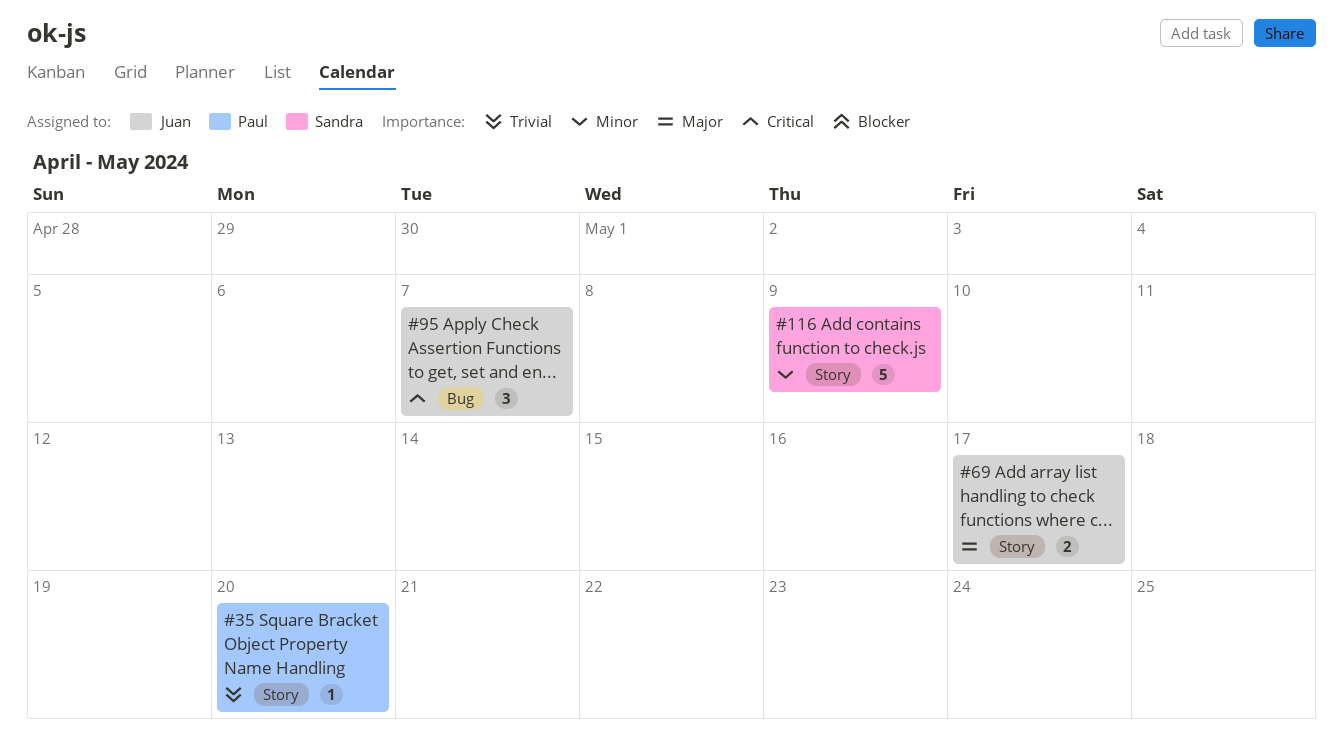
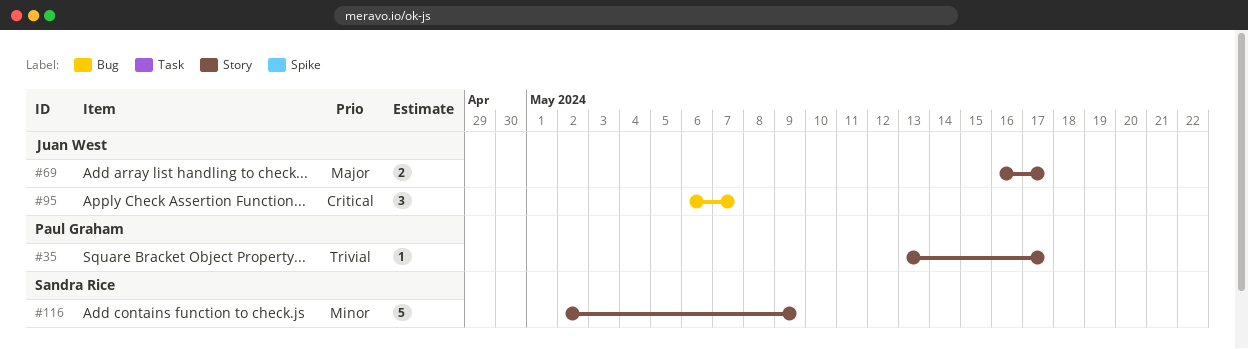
#35, due: May 20 -> May 17

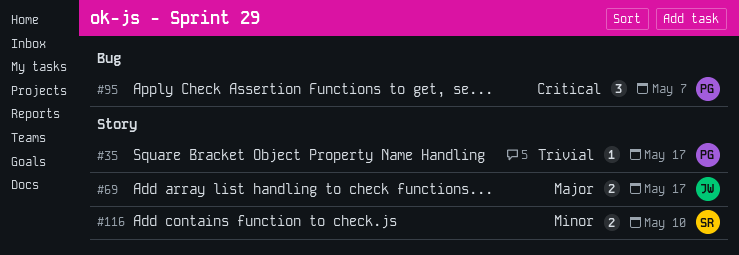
#95, owner: Juan West -> Paul Graham
#116, estimate: 5 -> 2
#116, due: May 9 -> May 10

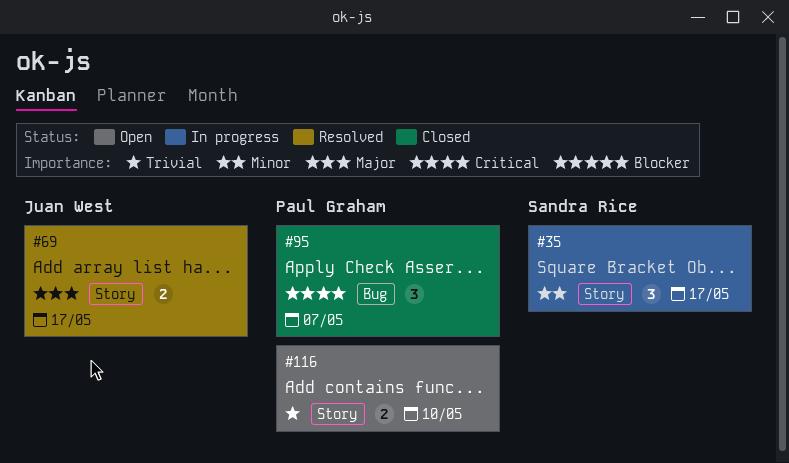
#35, owner: Paul Graham -> Sandra Rice
#35, priority: Trivial -> Minor
#35, estimate: 1 -> 3
#116, owner: Sandra Rice -> Paul Graham
#116, priority: Minor -> Trivial

